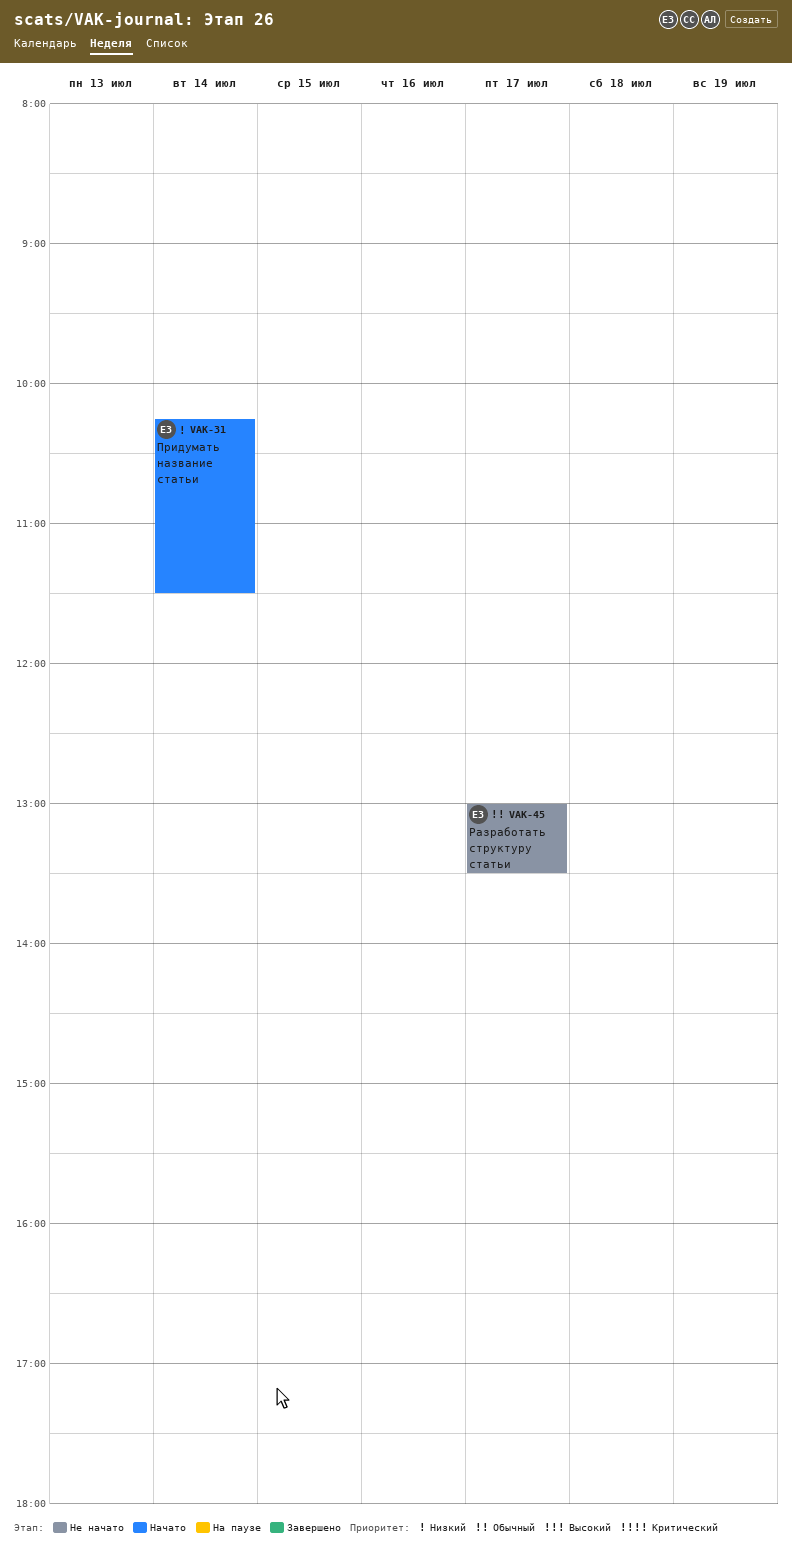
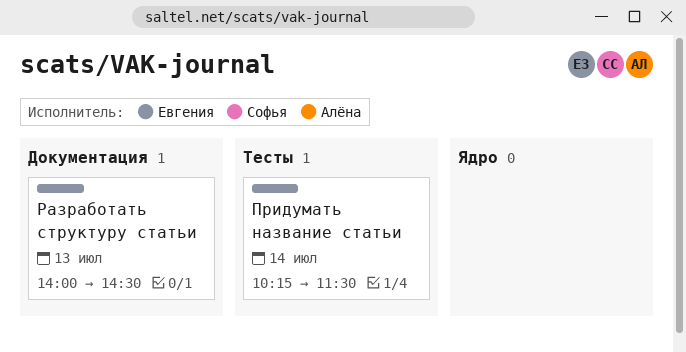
Разработать структуру статьи, day: Jul 17 -> Jul 13
Разработать структуру статьи, begins: 13:00 -> 14:00
Разработать структуру статьи, ends: 13:30 -> 14:30

